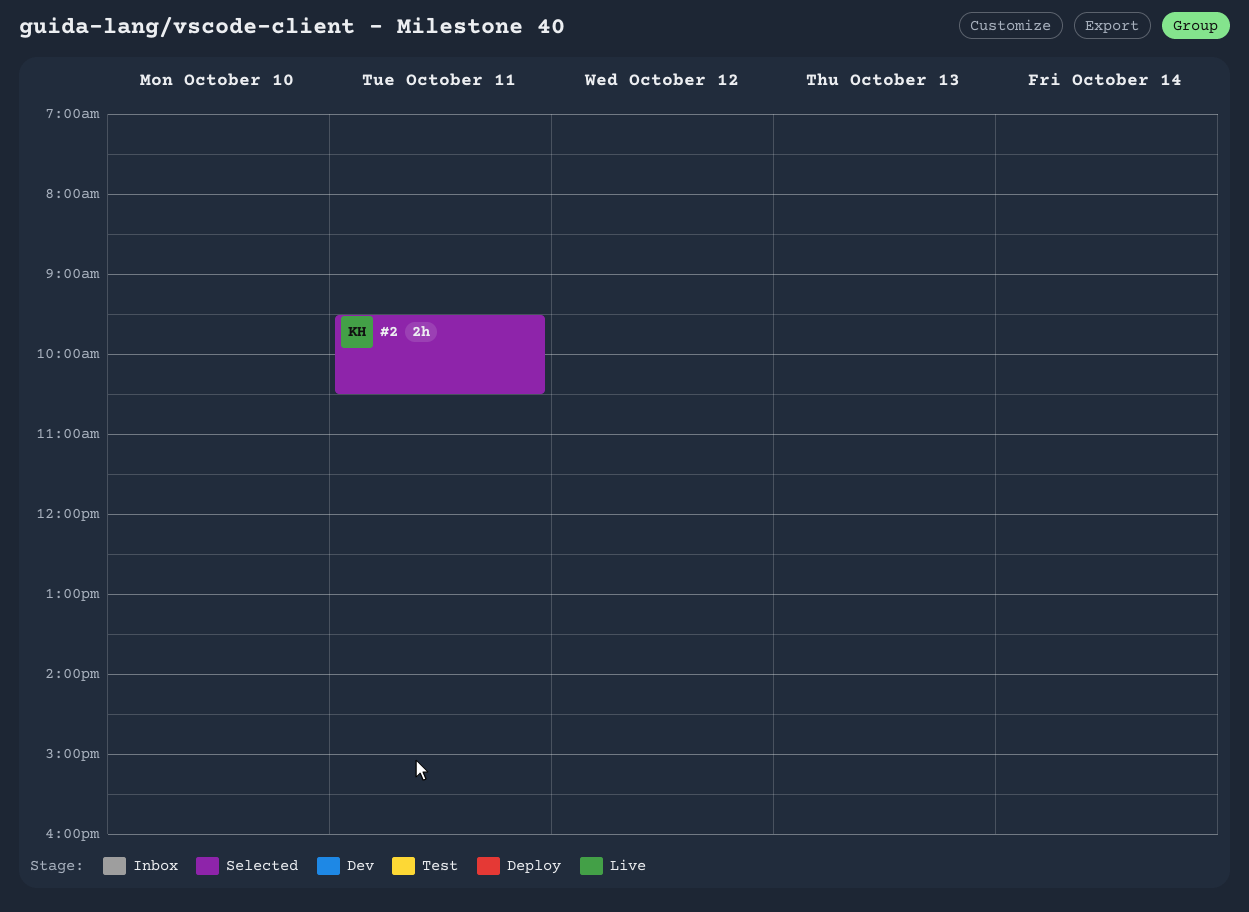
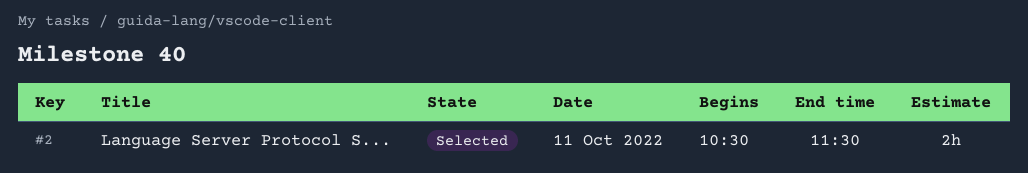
#2, begins: 09:30 -> 10:30
#2, ends: 10:30 -> 11:30

